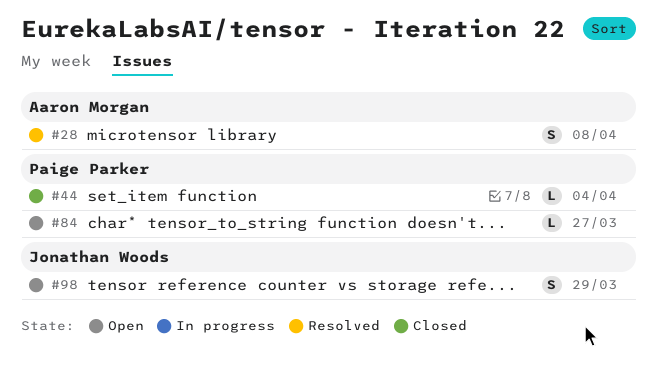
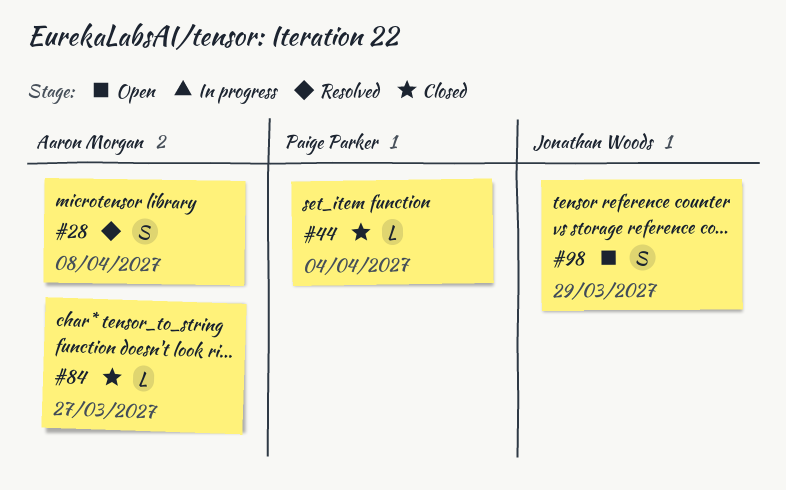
#84, status: Open -> Closed
#84, owner: Paige Parker -> Aaron Morgan

